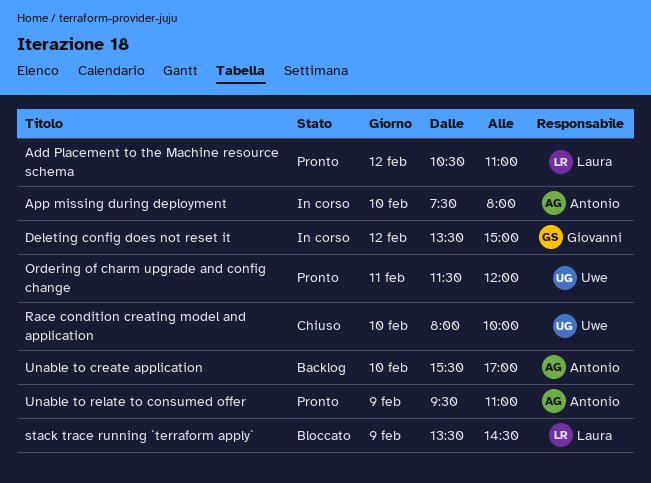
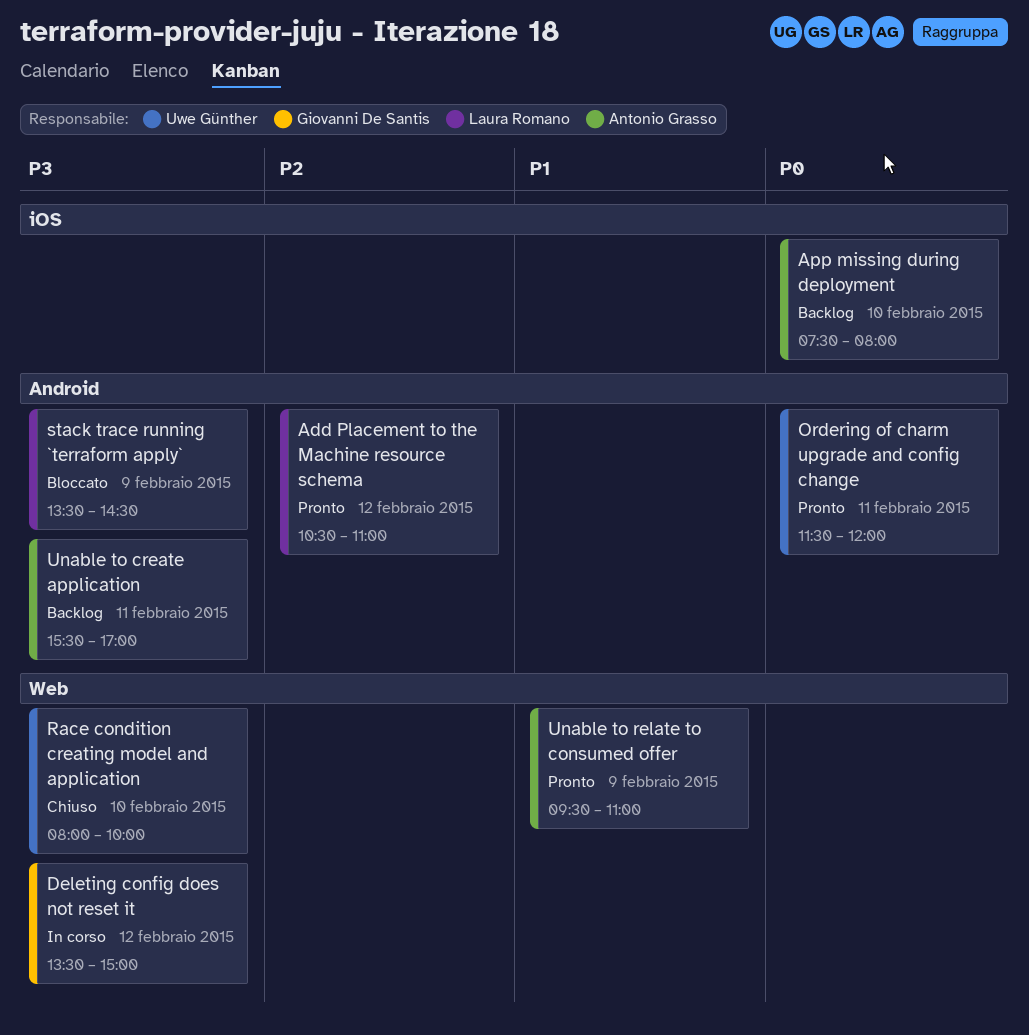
App missing during deployment, status: In corso -> Backlog
Unable to create application, day: Feb 10 -> Feb 11

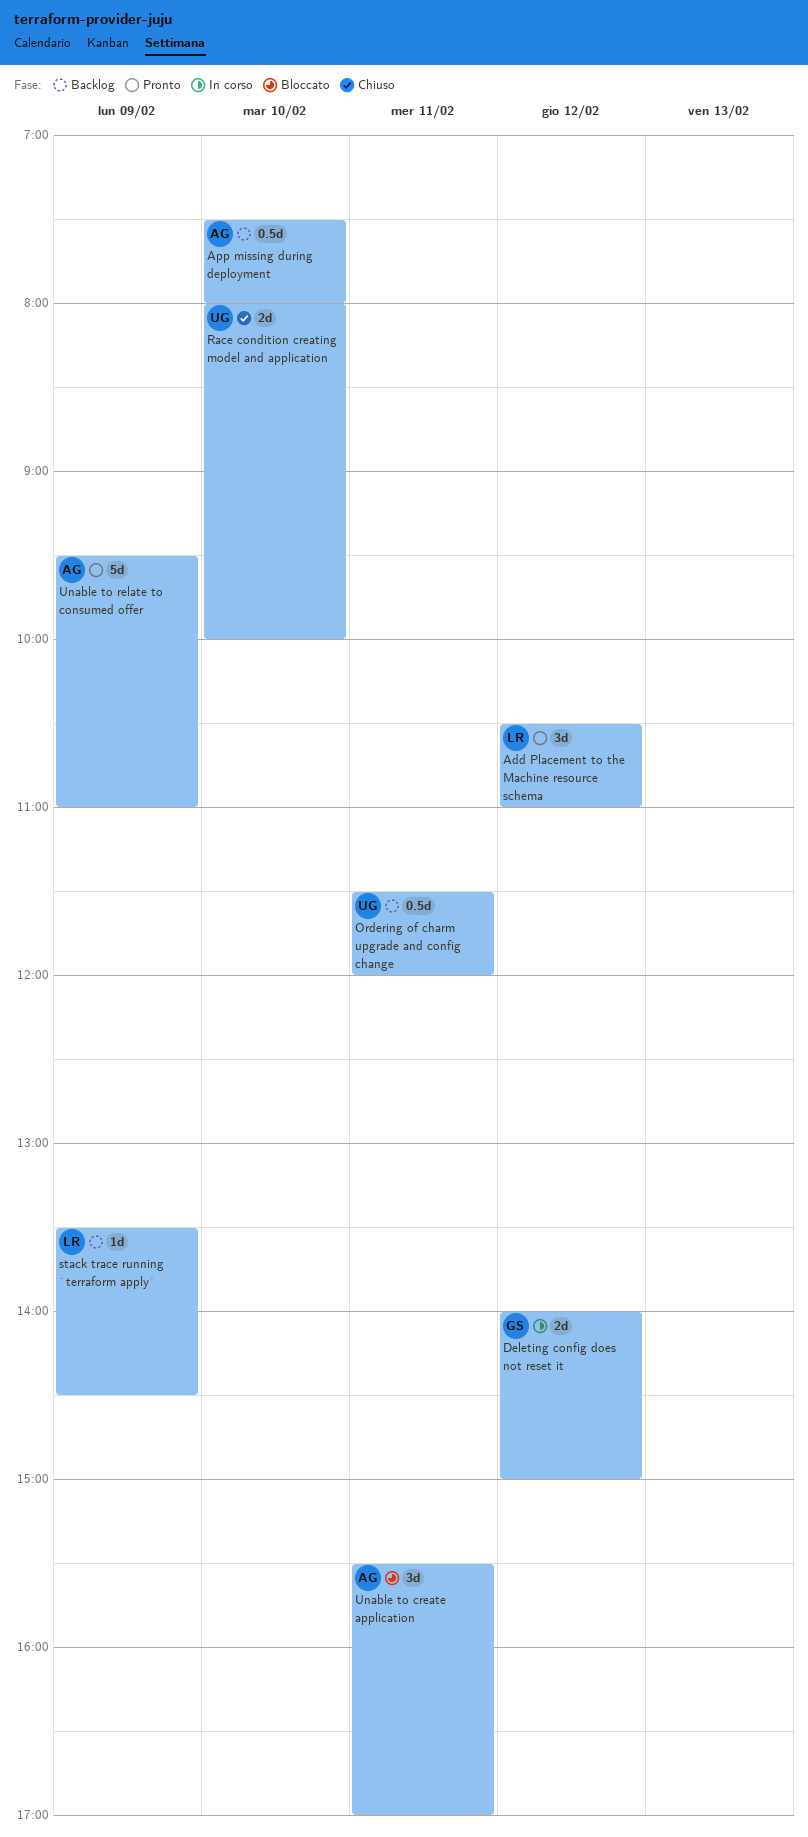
Deleting config does not reset it, begins: 13:30 -> 14:00
Ordering of charm upgrade and config change, status: Pronto -> Backlog
stack trace running `terraform apply`, status: Bloccato -> Backlog
Unable to create application, status: Backlog -> Bloccato

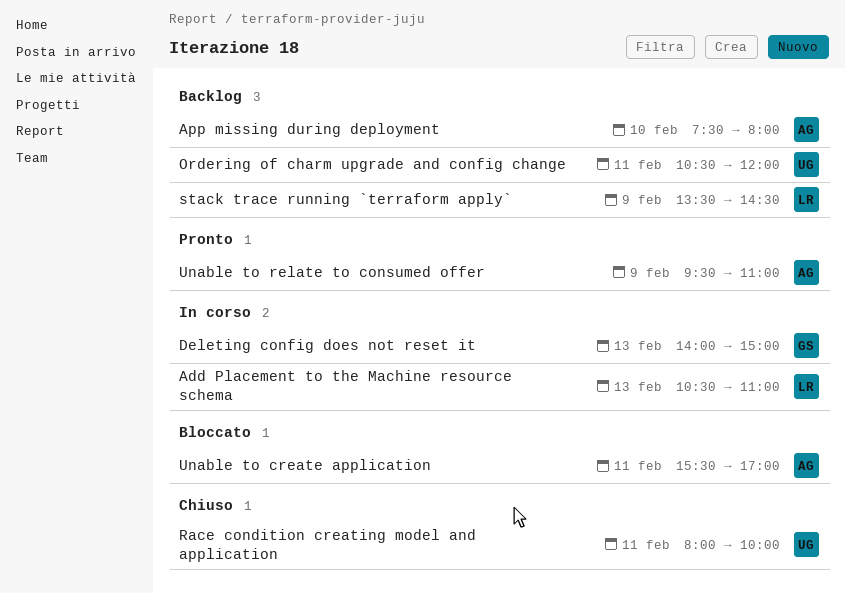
Add Placement to the Machine resource schema, status: Pronto -> In corso
Add Placement to the Machine resource schema, day: Feb 12 -> Feb 13
Deleting config does not reset it, day: Feb 12 -> Feb 13
Ordering of charm upgrade and config change, begins: 11:30 -> 10:30
Race condition creating model and application, day: Feb 10 -> Feb 11

